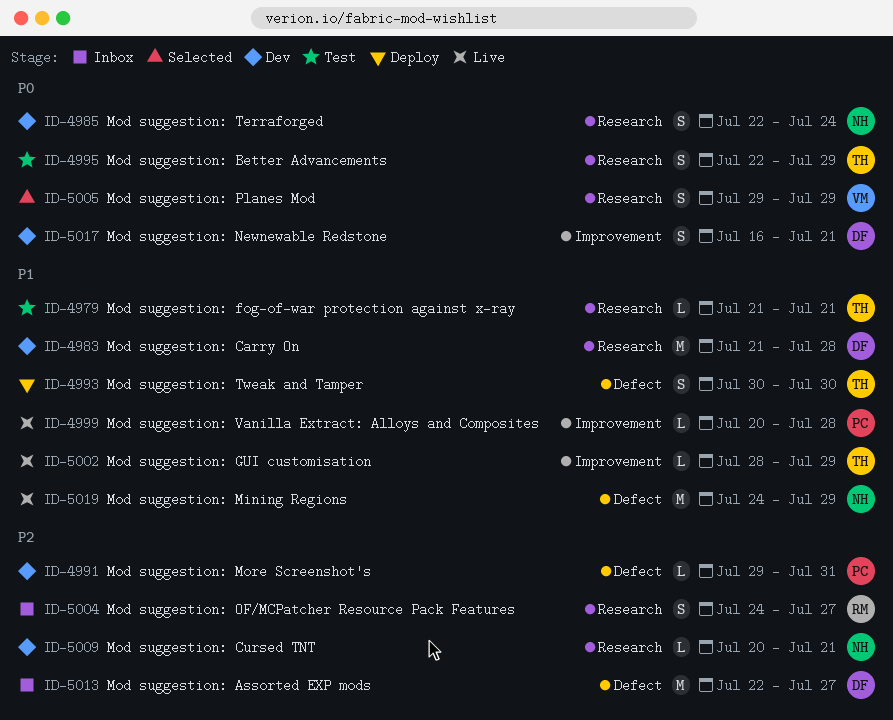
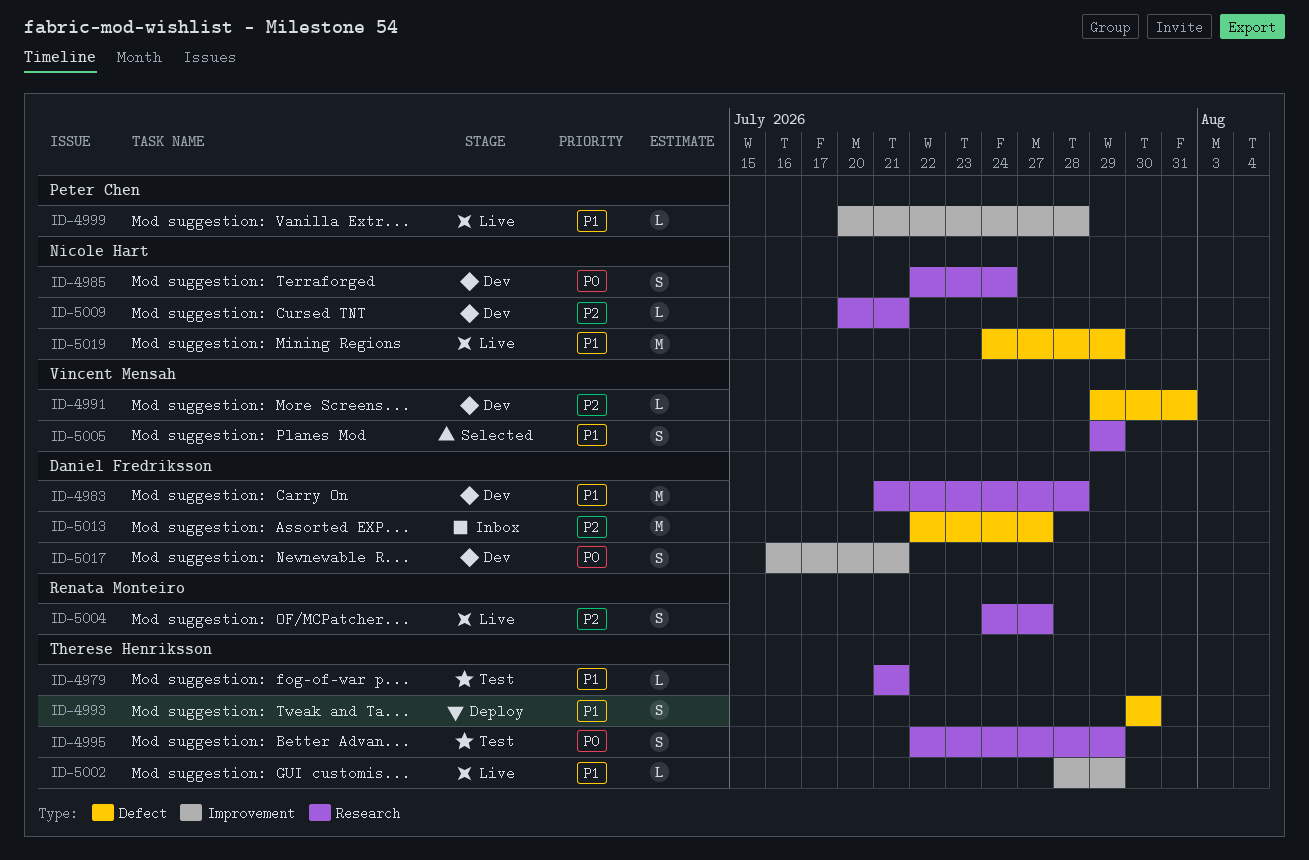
ID-4991, owner: Peter Chen -> Vincent Mensah
ID-5004, status: Inbox -> Live
ID-5005, priority: P0 -> P1

